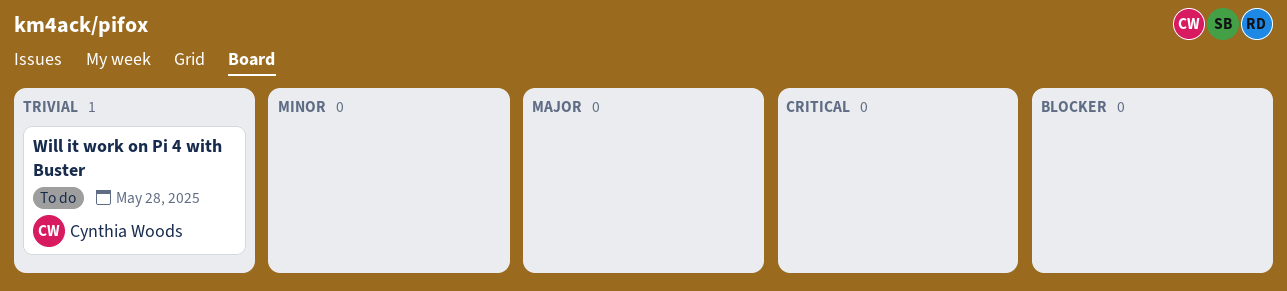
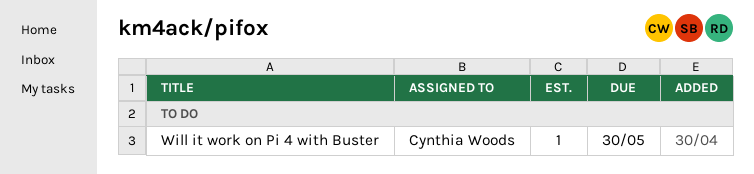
Will it work on Pi 4 with Buster, due: May 28 -> May 30

